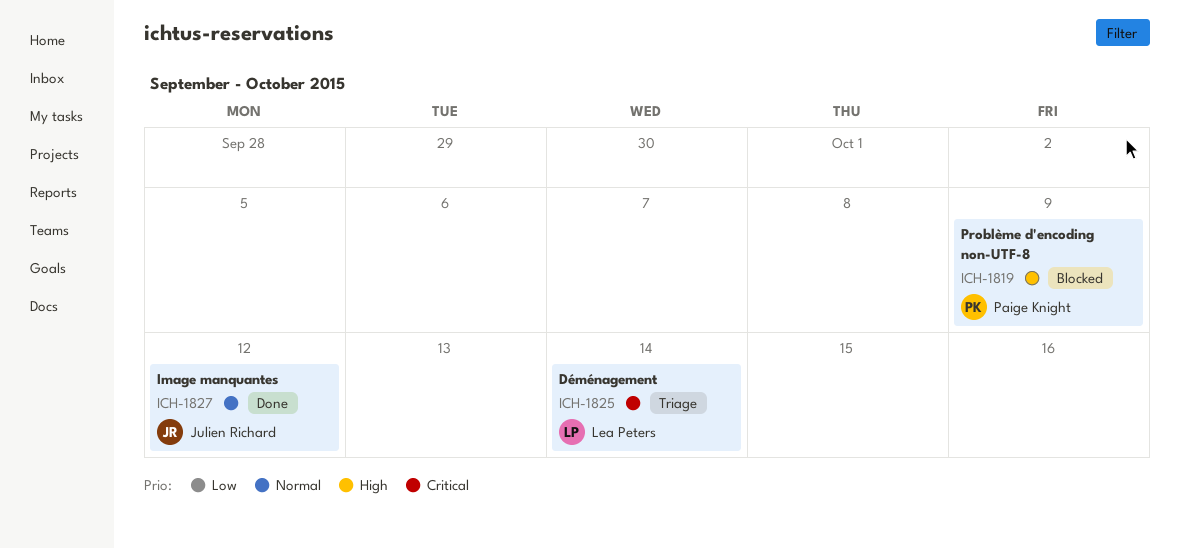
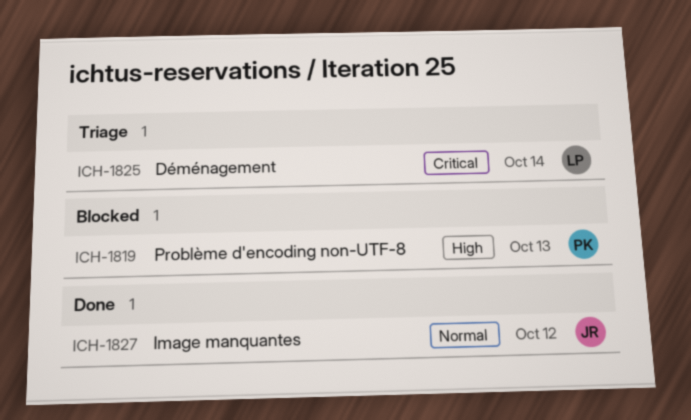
ICH-1819, due: Oct 9 -> Oct 13

